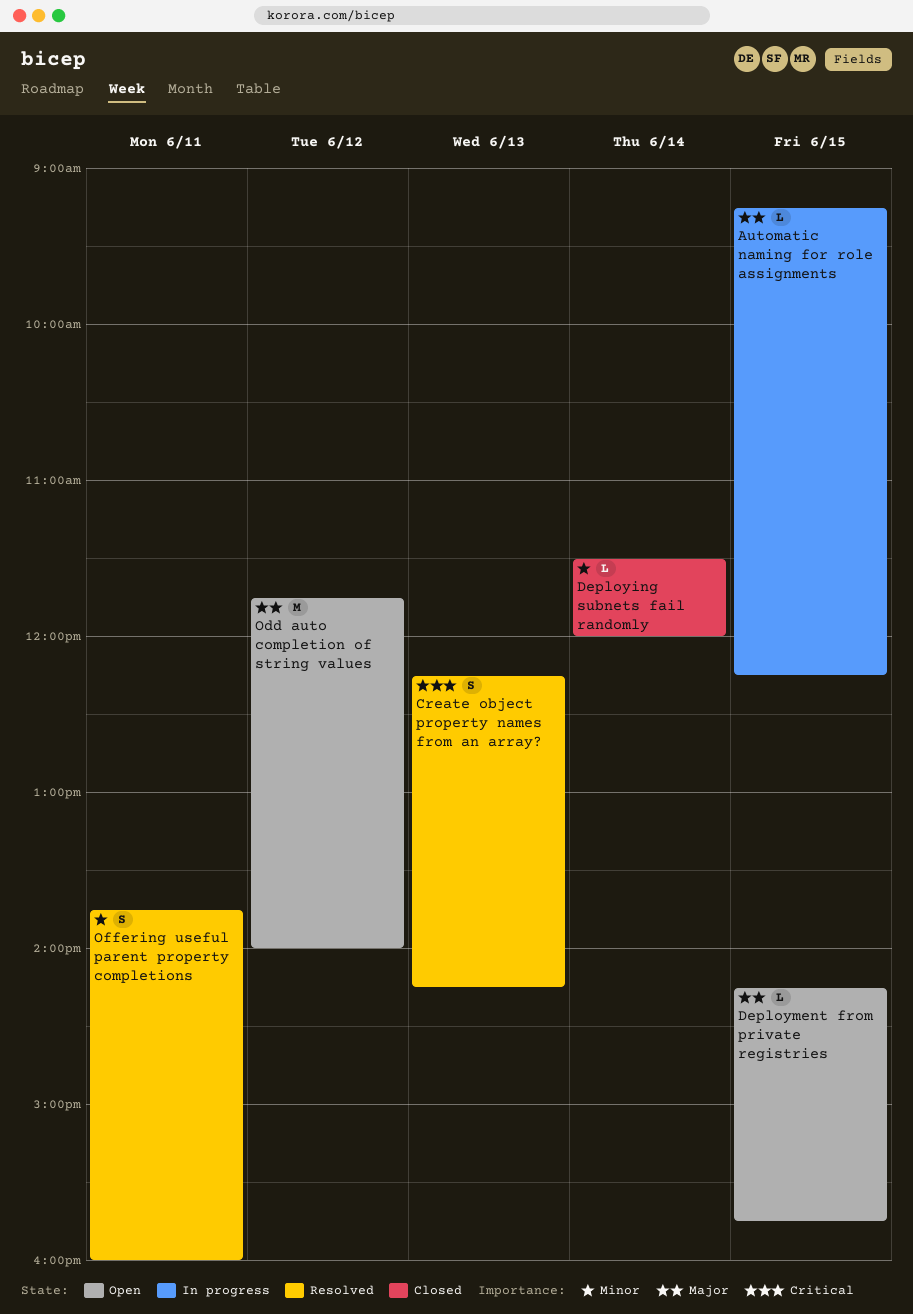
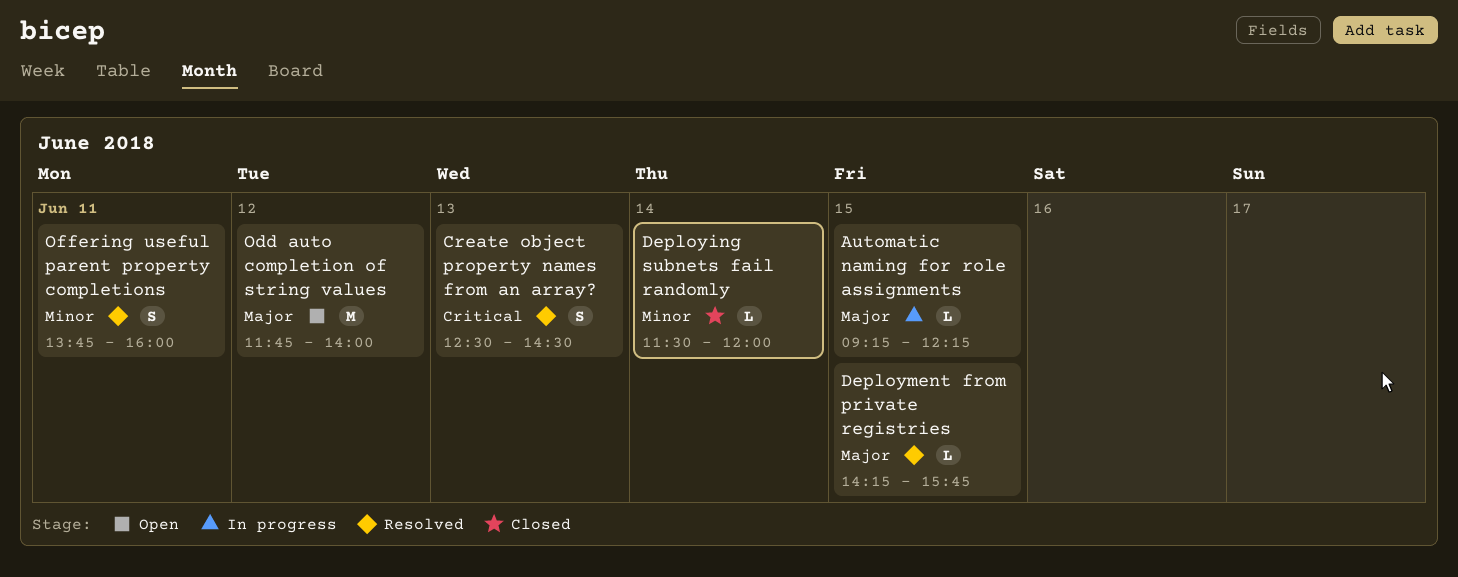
Create object property names from an array?, begins: 12:15 -> 12:30
Create object property names from an array?, ends: 14:15 -> 14:30
Deployment from private registries, status: Open -> Resolved

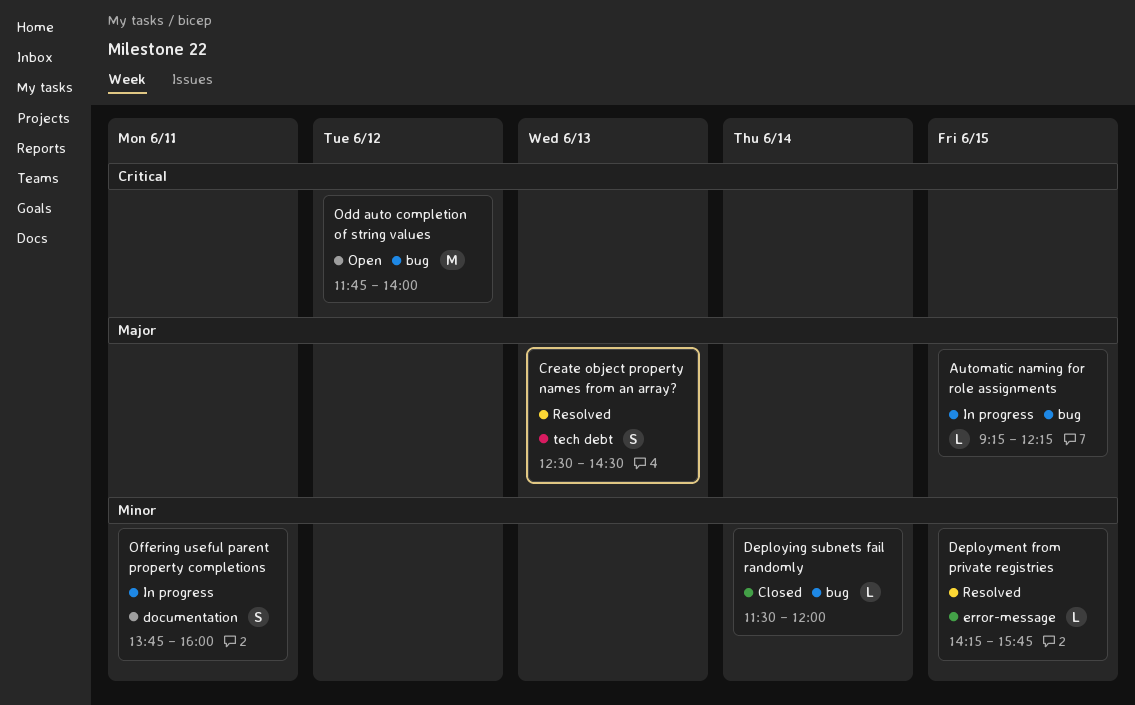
Create object property names from an array?, priority: Critical -> Major
Deployment from private registries, priority: Major -> Minor
Odd auto completion of string values, priority: Major -> Critical
Offering useful parent property completions, status: Resolved -> In progress

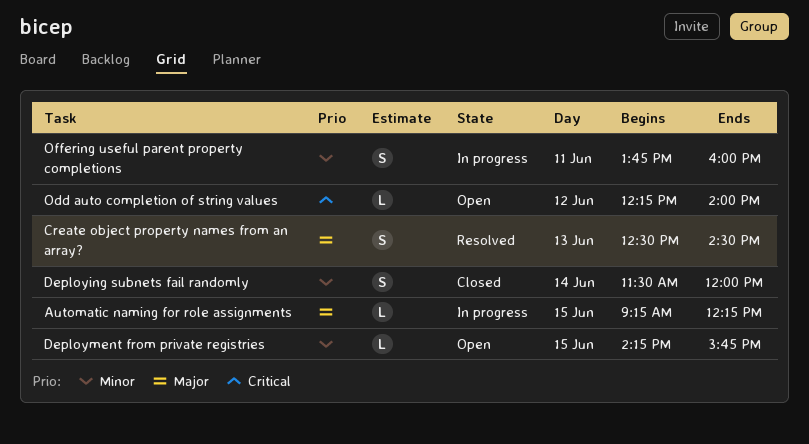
Deploying subnets fail randomly, estimate: L -> S
Deployment from private registries, status: Resolved -> Open
Odd auto completion of string values, estimate: M -> L
Odd auto completion of string values, begins: 11:45 -> 12:15

